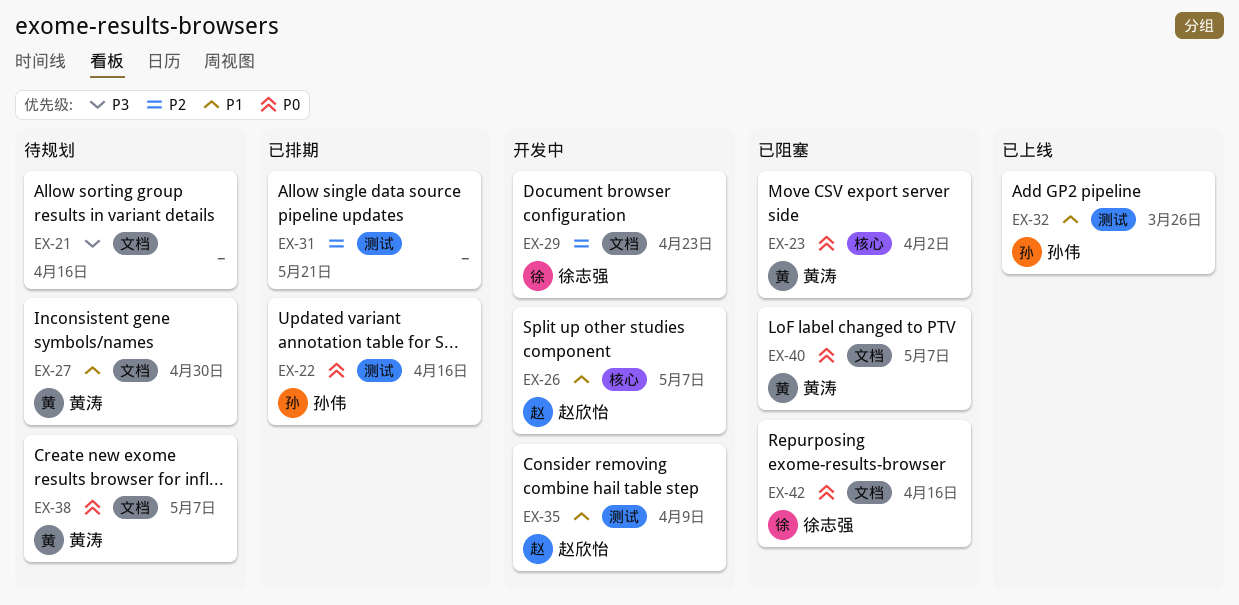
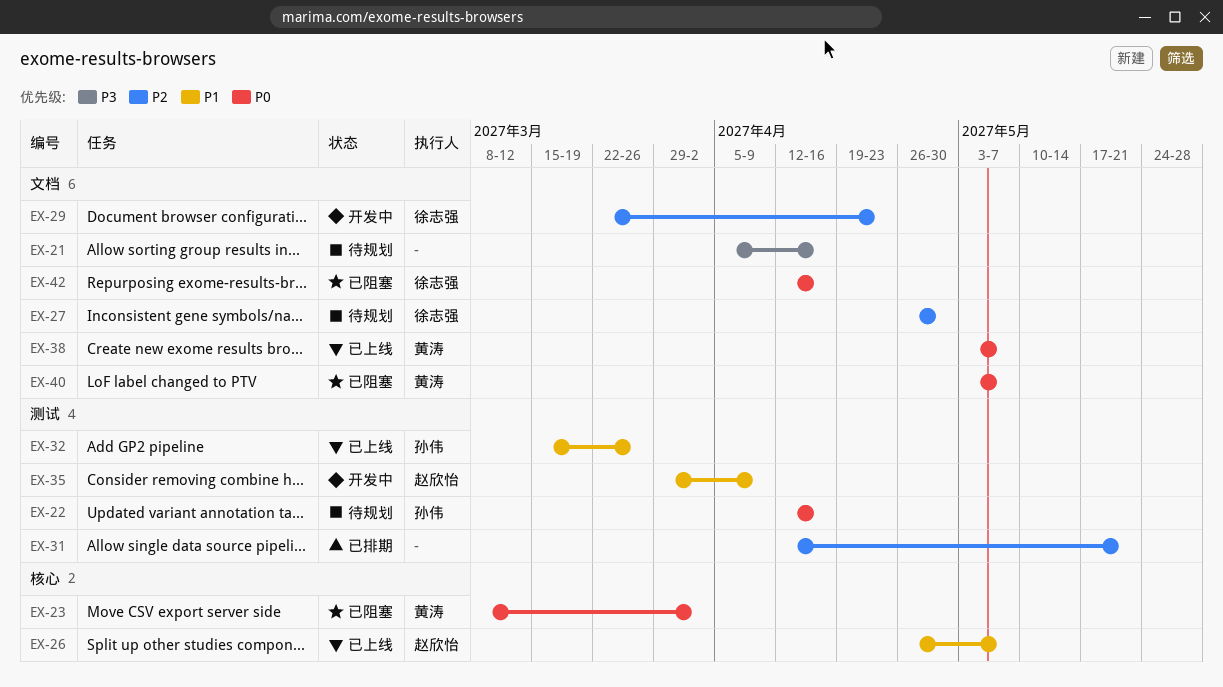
EX-22, status: 已排期 -> 待规划
EX-26, status: 开发中 -> 已上线
EX-27, owner: 黄涛 -> 徐志强
EX-27, priority: P1 -> P2
EX-38, status: 待规划 -> 已上线

